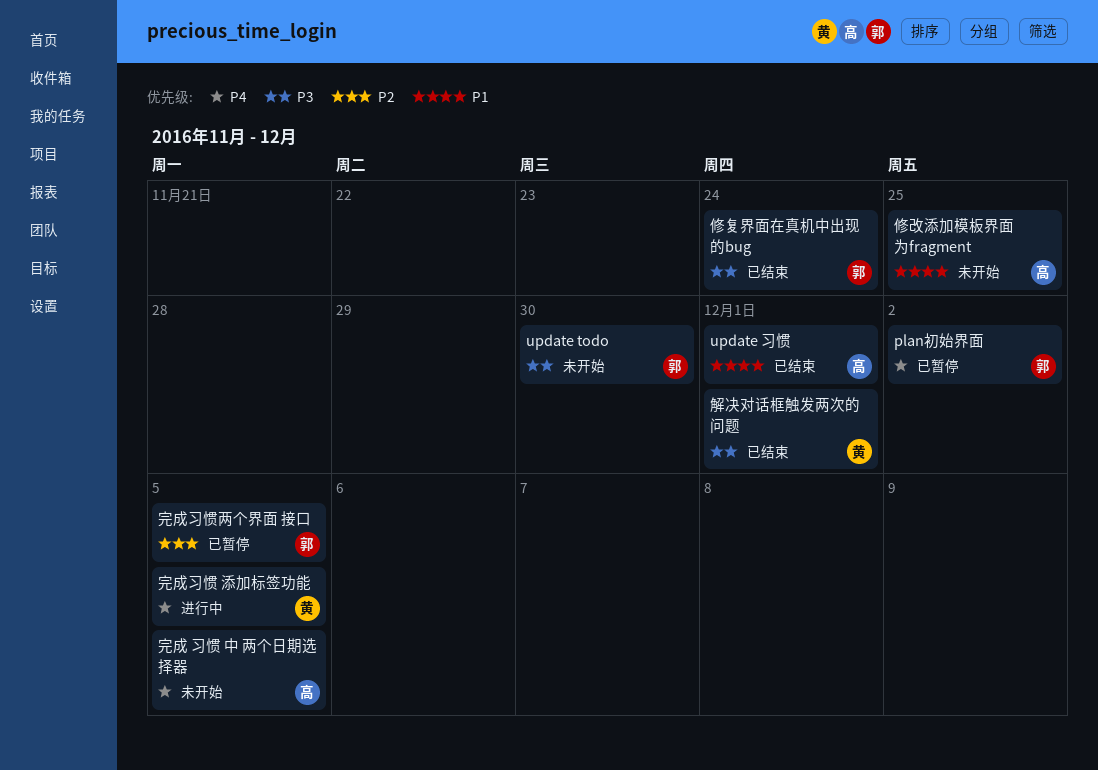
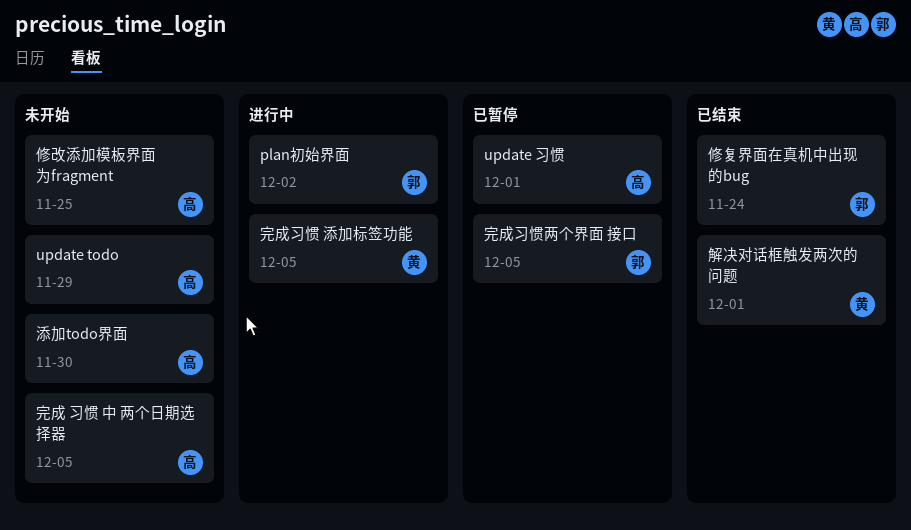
plan初始界面, status: 已暂停 -> 进行中
update todo, owner: 郭 -> 高
update todo, due: Nov 30 -> Nov 29
update 习惯, status: 已结束 -> 已暂停
添加todo界面: none -> present

